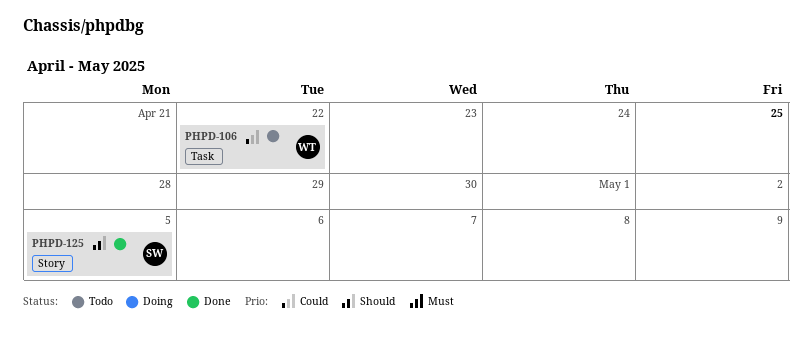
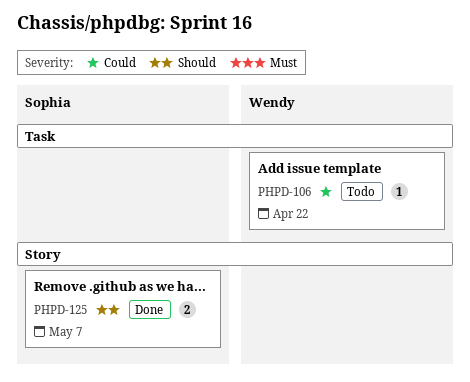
PHPD-125, due: May 5 -> May 7

